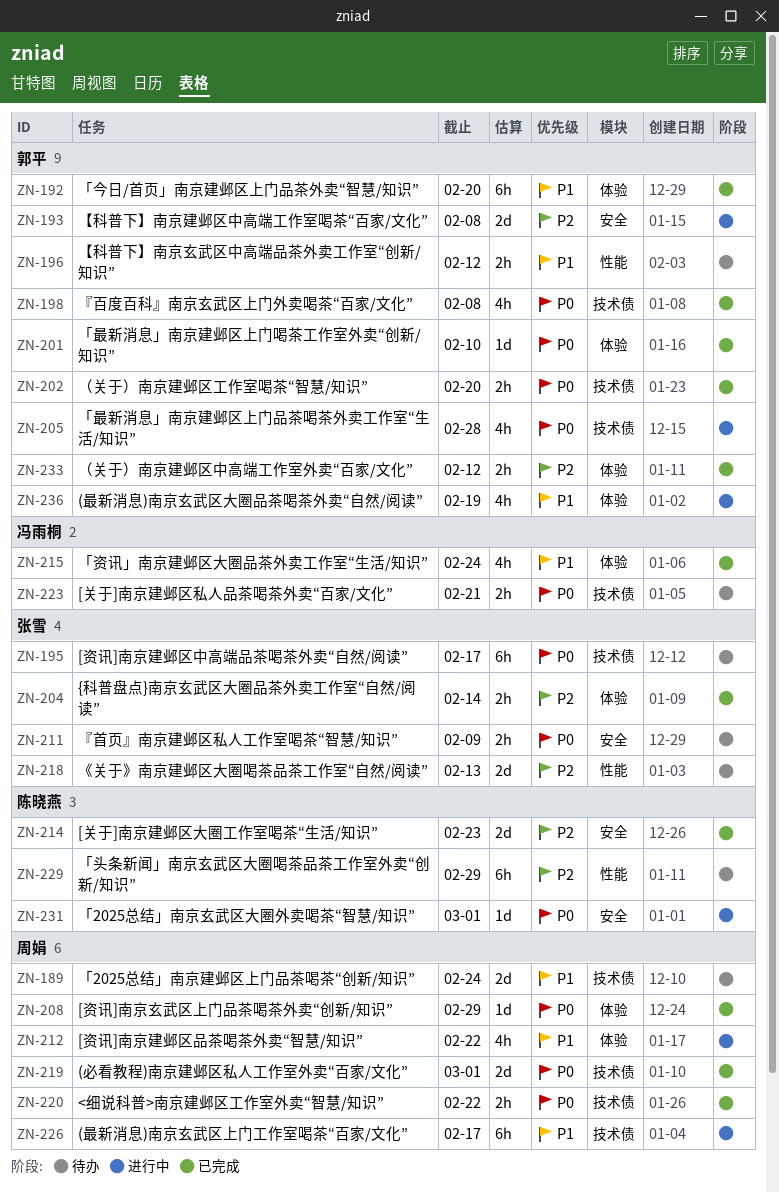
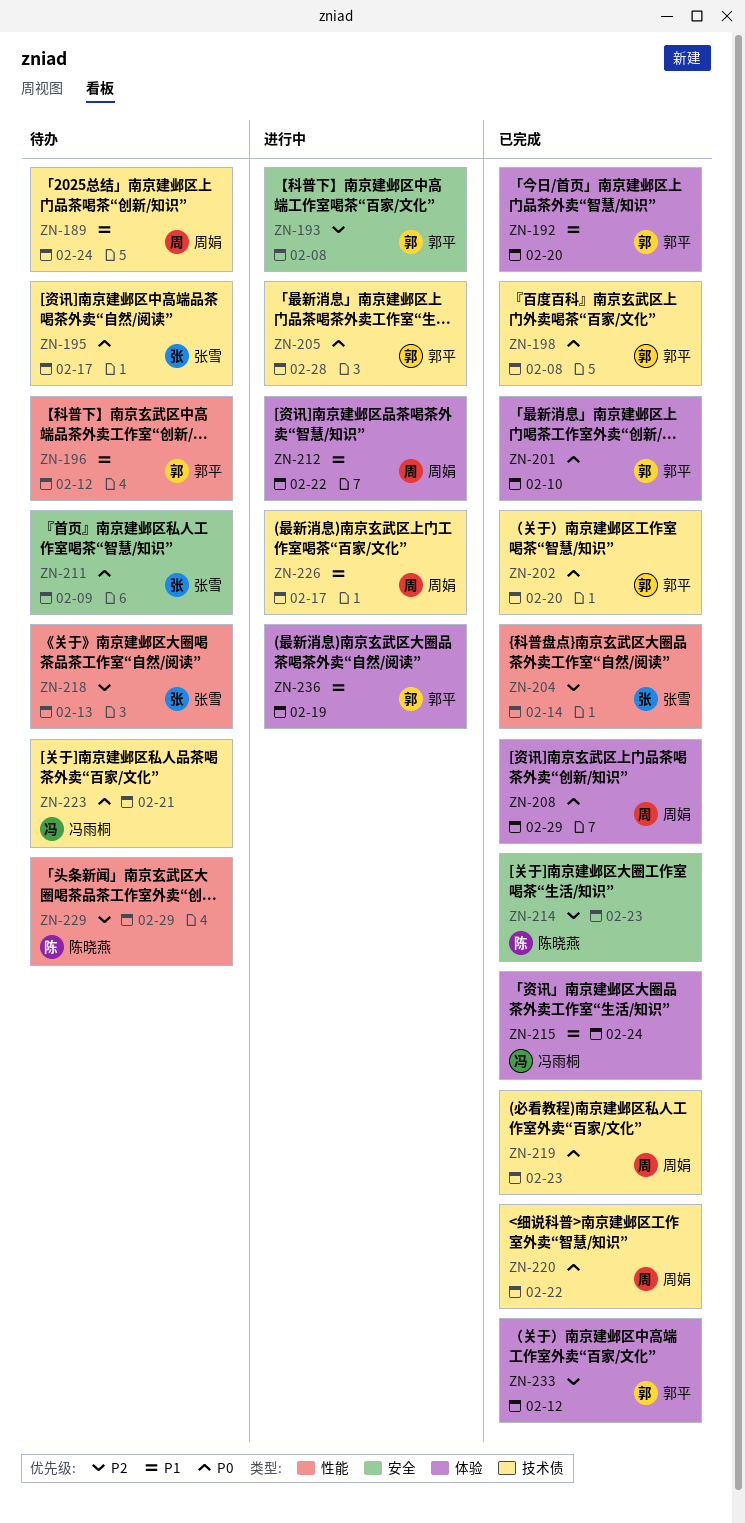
ZN-204, label: 体验 -> 性能
ZN-219, due: Mar 1 -> Feb 23
ZN-231: present -> none

